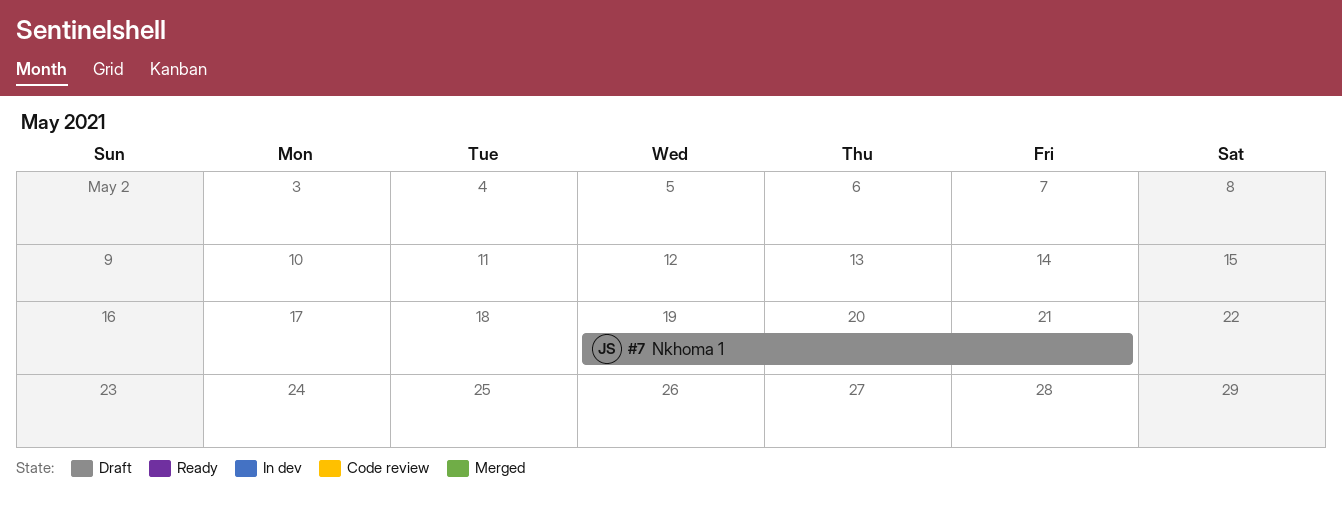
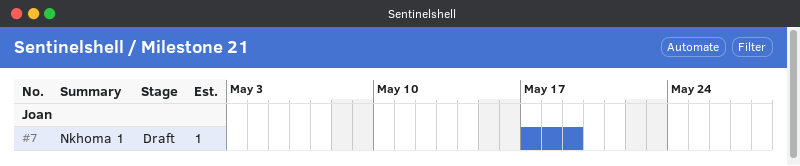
#7, start: May 19 -> May 17
#7, due: May 21 -> May 19

